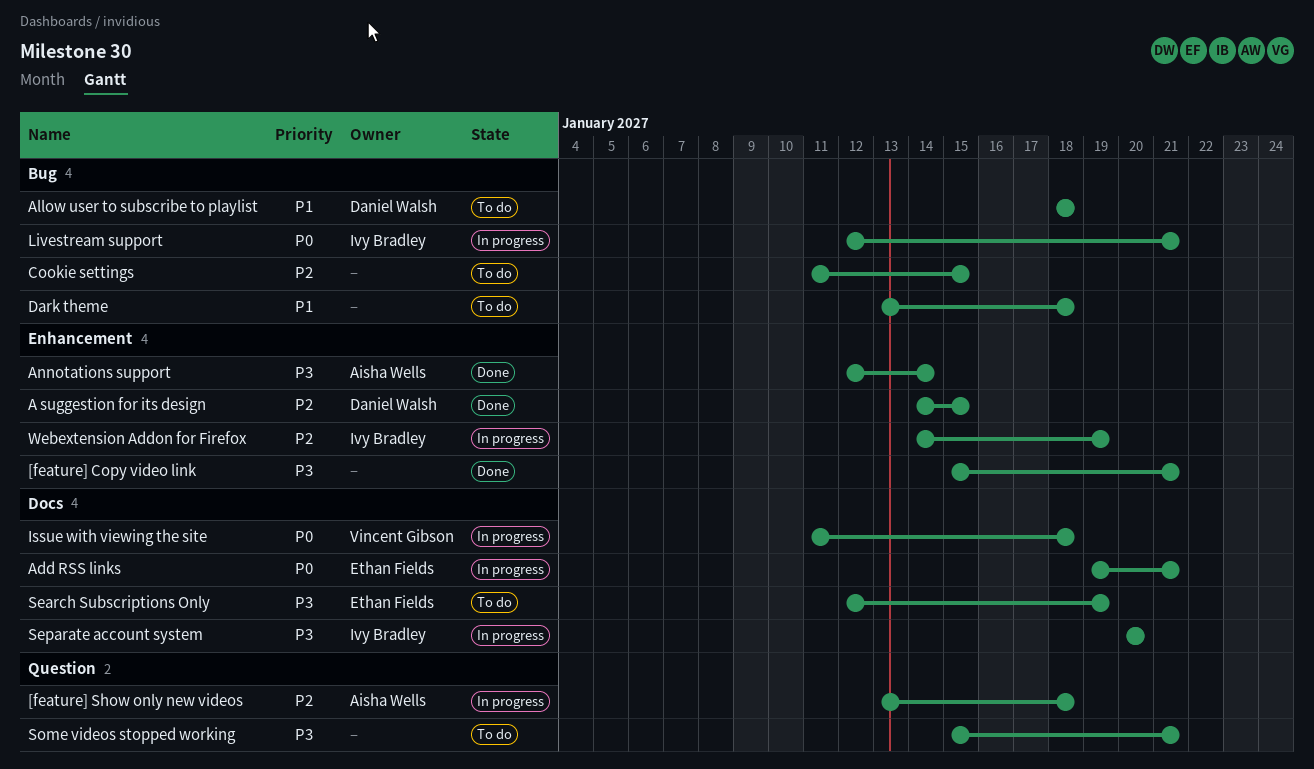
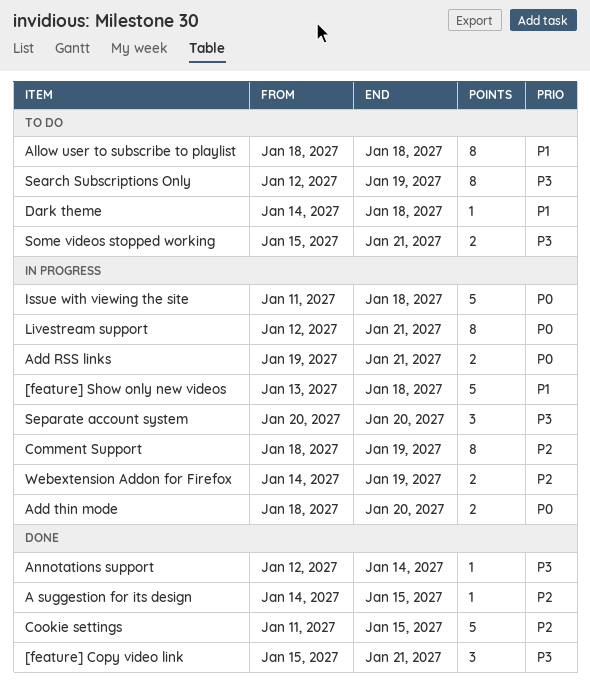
[feature] Show only new videos, priority: P2 -> P1
Add thin mode: none -> present
Comment Support: none -> present
Cookie settings, status: To do -> Done
Dark theme, start: Jan 13 -> Jan 14

